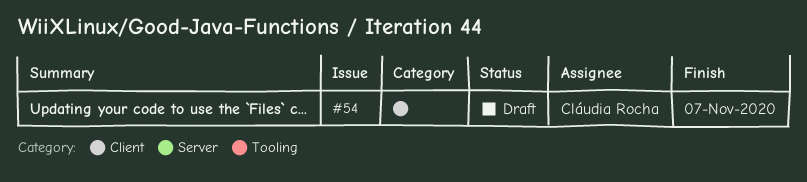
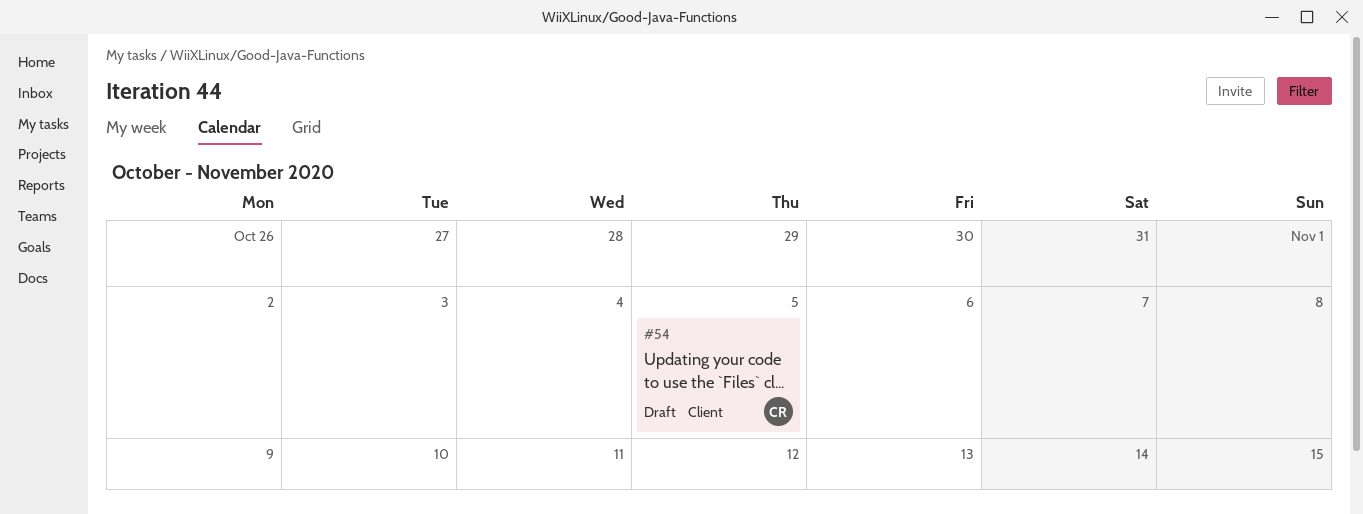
#54, due: Nov 7 -> Nov 5

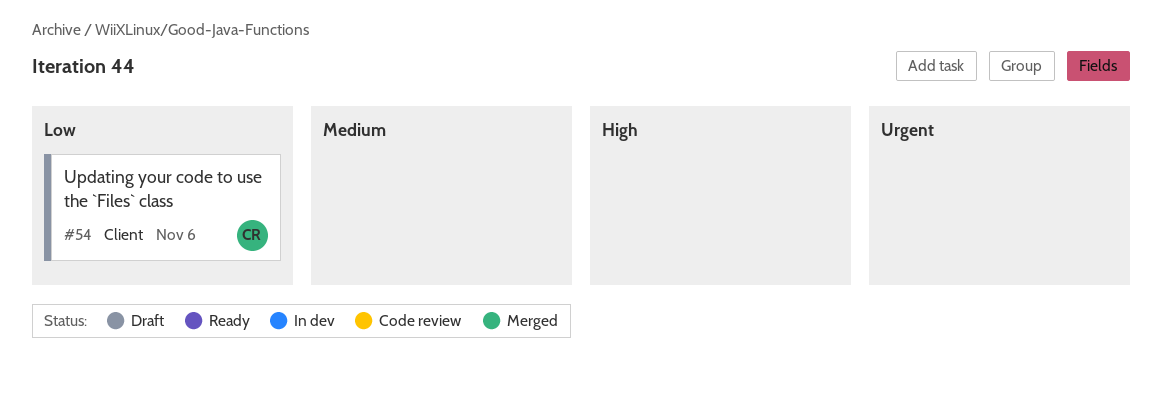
#54, due: Nov 5 -> Nov 6

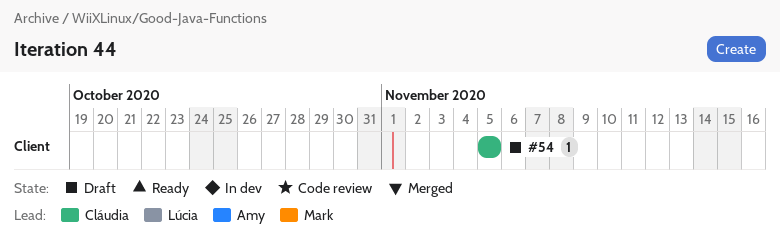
#54, due: Nov 6 -> Nov 5

